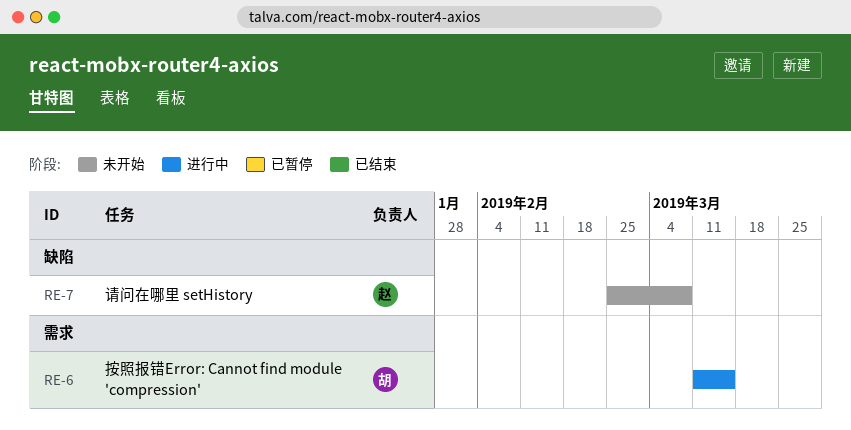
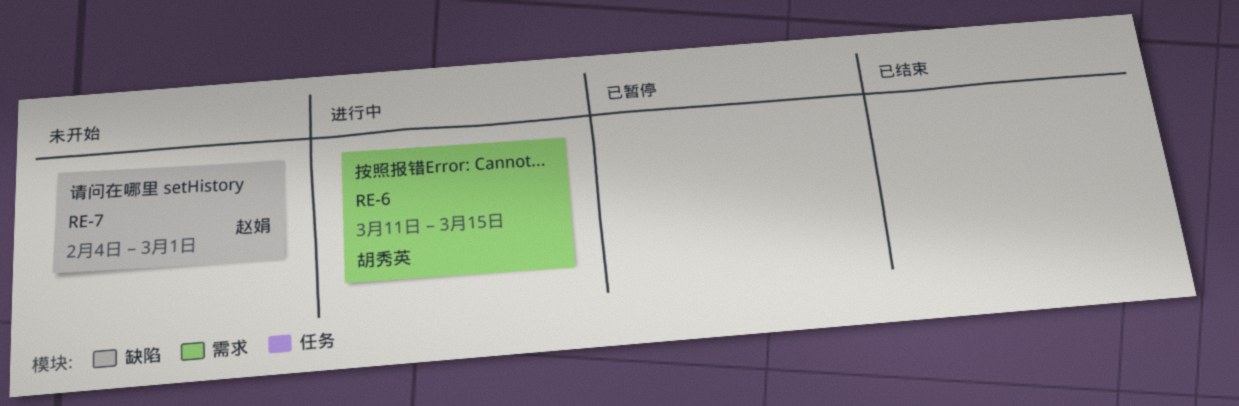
RE-7, start: Feb 25 -> Feb 4
RE-7, due: Mar 8 -> Mar 1

